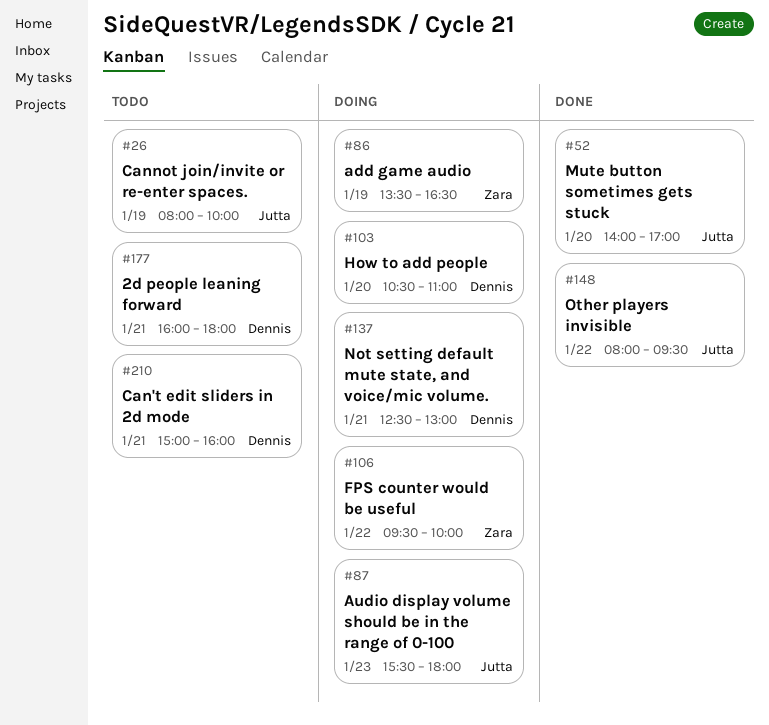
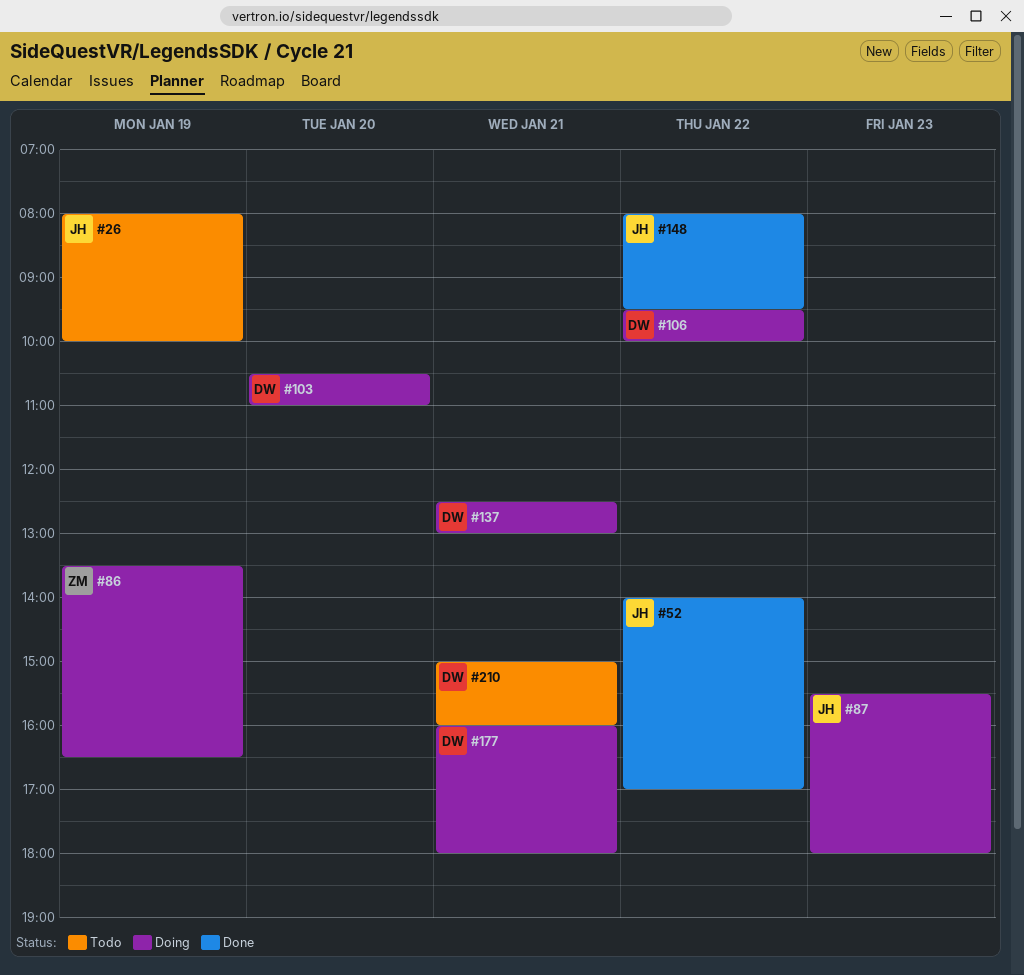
#52, day: Jan 20 -> Jan 22
#106, owner: Zara -> Dennis
#177, status: Todo -> Doing

